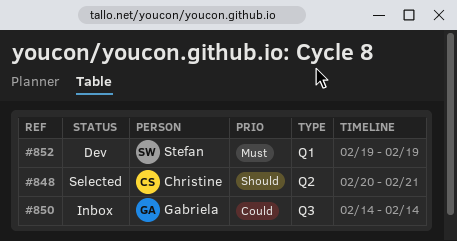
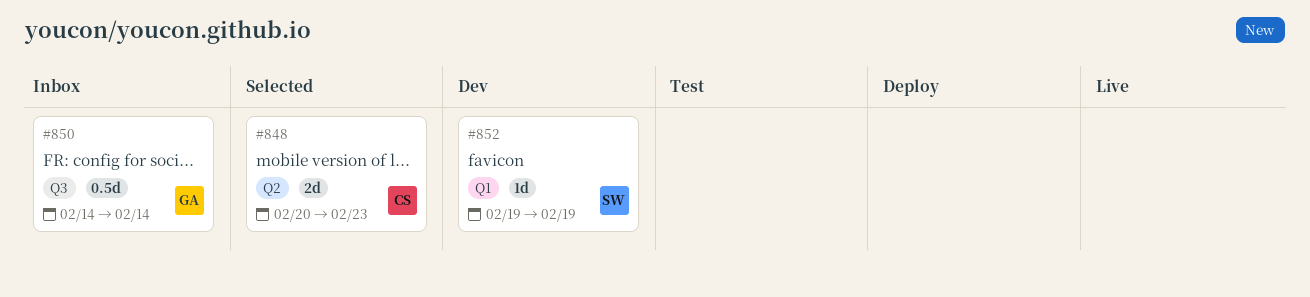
#848, due: Feb 21 -> Feb 23

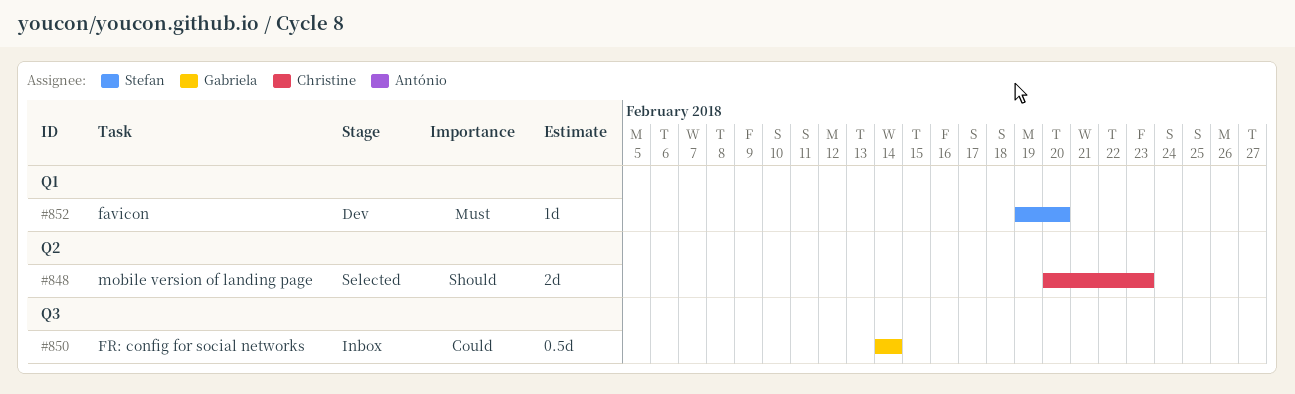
#852, due: Feb 19 -> Feb 20

